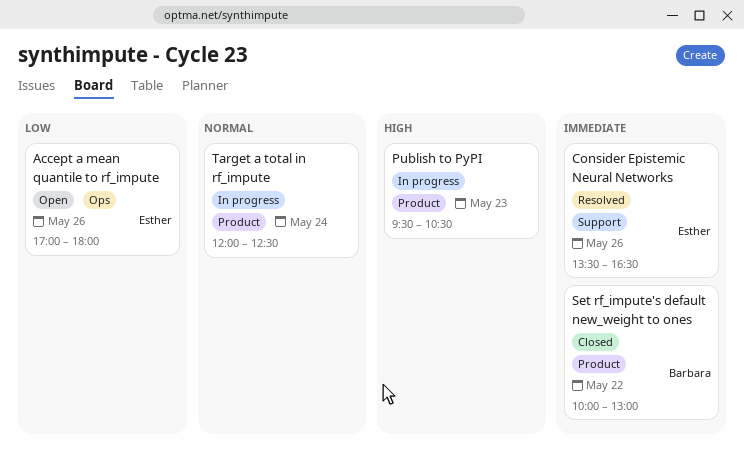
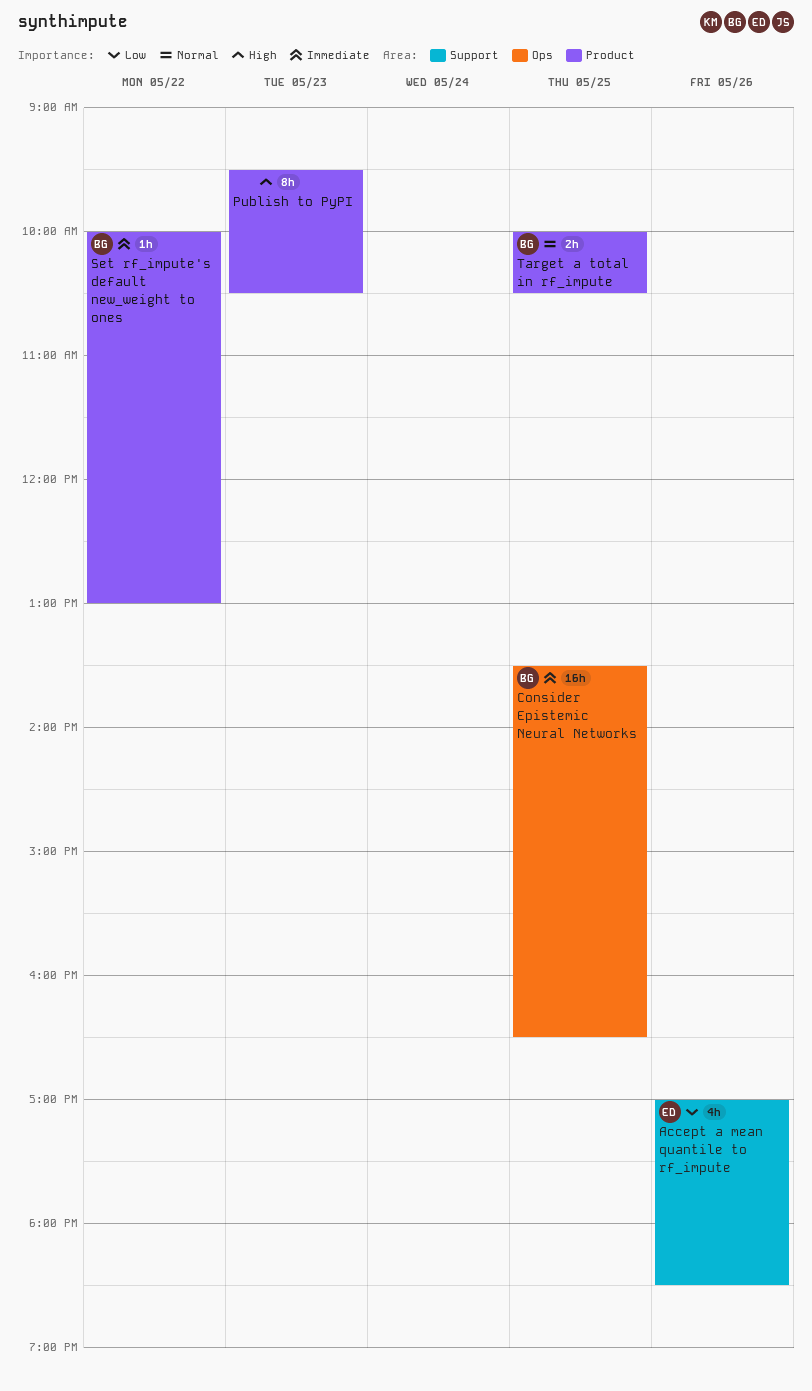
Accept a mean quantile to rf_impute, label: Ops -> Support
Accept a mean quantile to rf_impute, ends: 18:00 -> 18:30
Consider Epistemic Neural Networks, owner: Esther -> Barbara
Consider Epistemic Neural Networks, label: Support -> Ops
Consider Epistemic Neural Networks, day: May 26 -> May 25
Target a total in rf_impute, owner: none -> Barbara
Target a total in rf_impute, day: May 24 -> May 25
Target a total in rf_impute, begins: 12:00 -> 10:00
Target a total in rf_impute, ends: 12:30 -> 10:30

